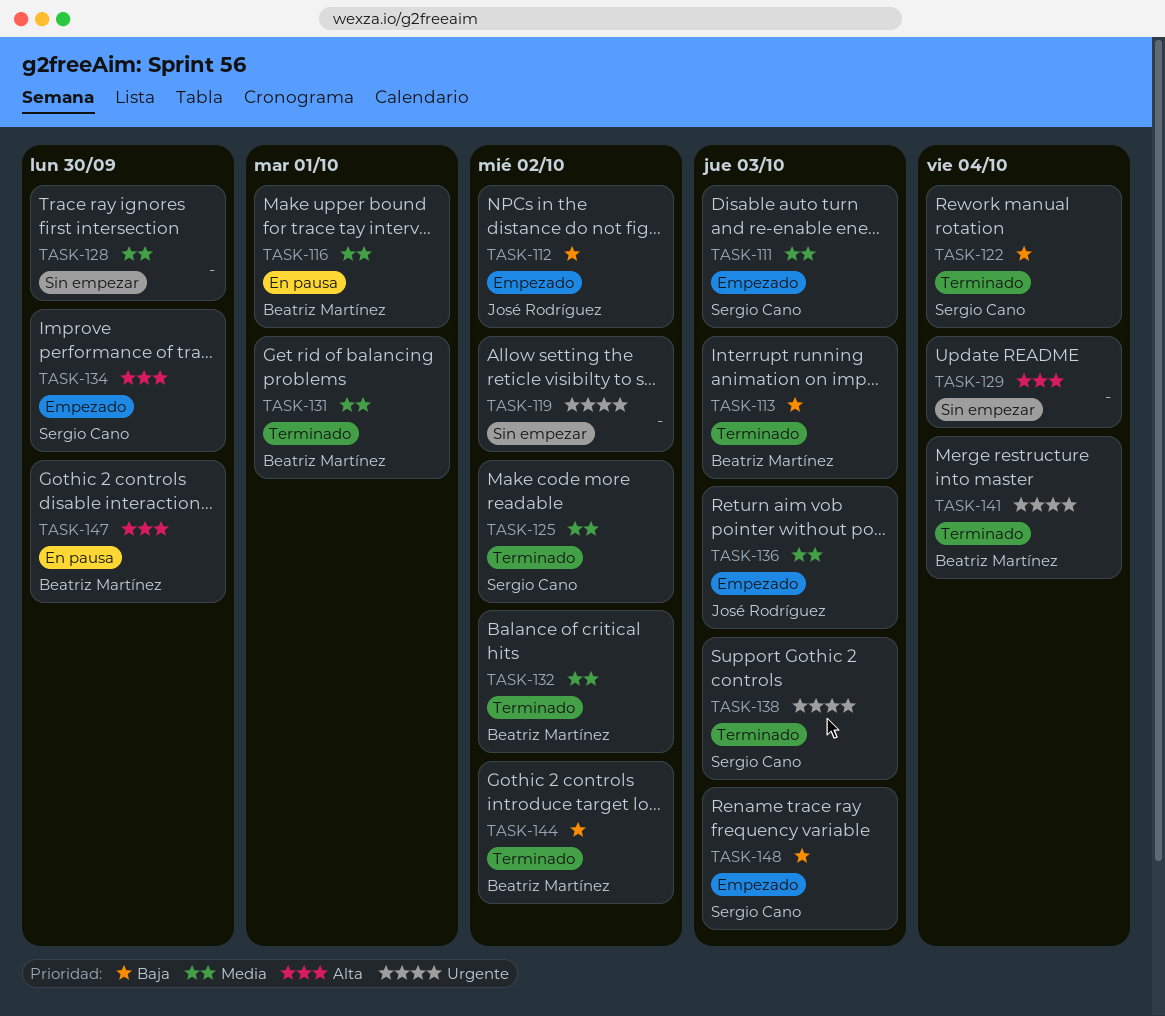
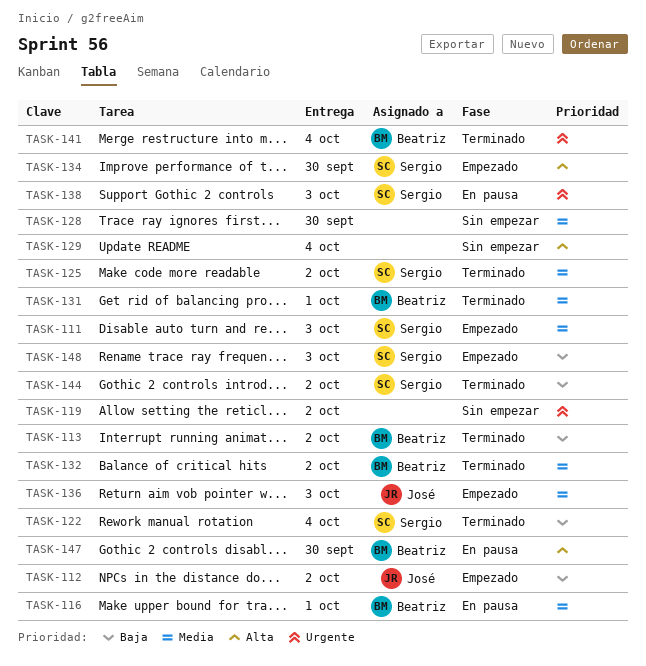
TASK-113, due: Oct 3 -> Oct 2
TASK-138, status: Terminado -> En pausa
TASK-144, owner: Beatriz Martínez -> Sergio Cano

